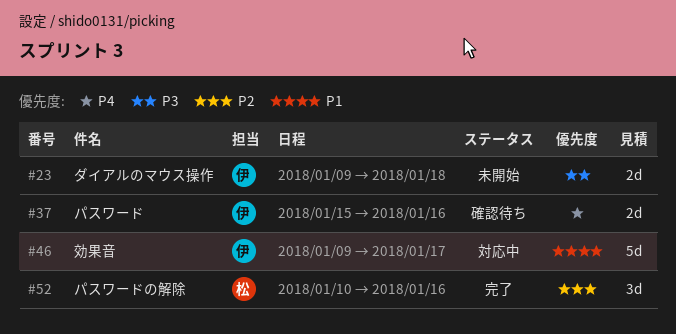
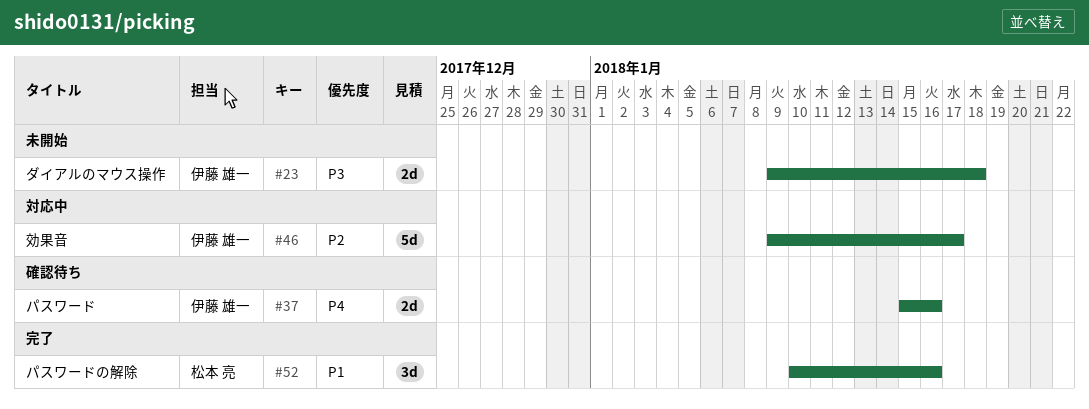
#46, priority: P1 -> P2
#52, priority: P2 -> P1

